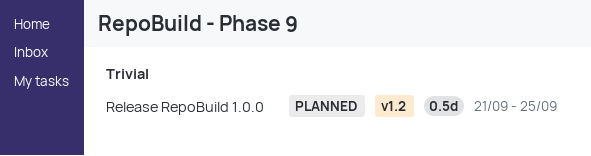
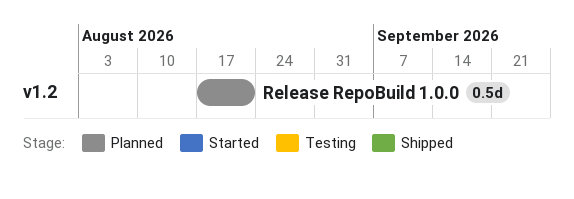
Release RepoBuild 1.0.0, start: Sep 21 -> Aug 17
Release RepoBuild 1.0.0, due: Sep 25 -> Aug 21

